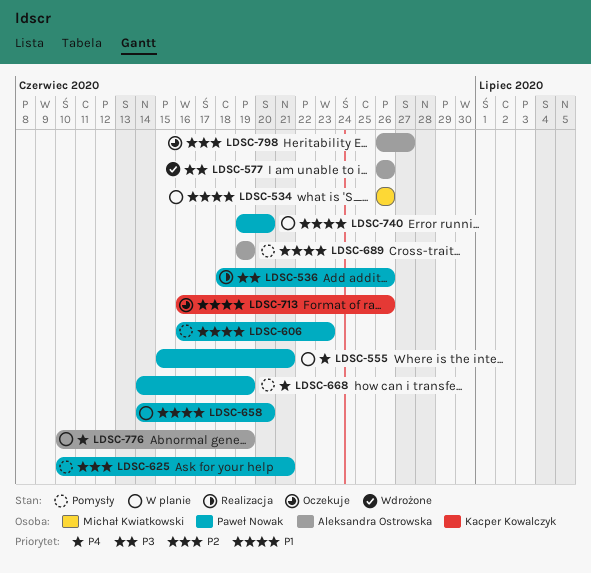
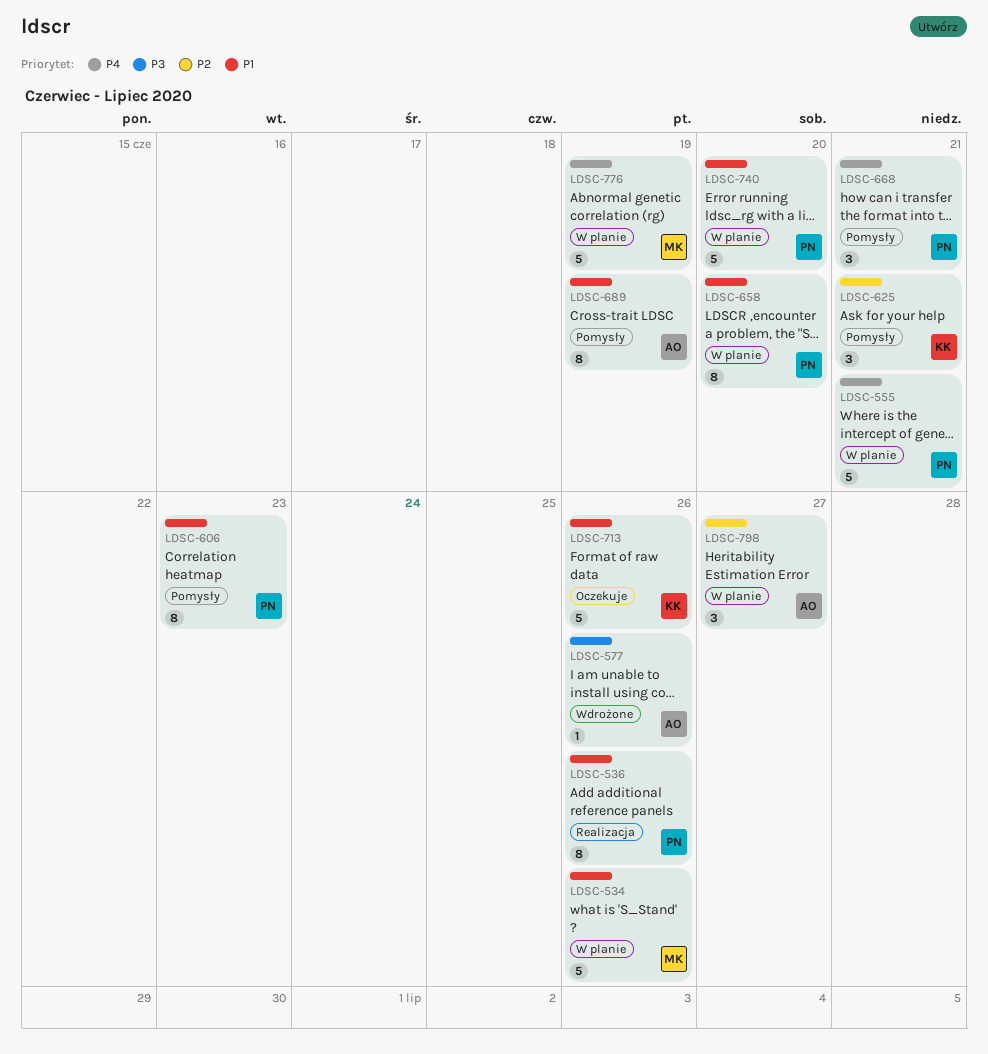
LDSC-536, priority: P3 -> P1
LDSC-625, owner: Paweł Nowak -> Kacper Kowalczyk
LDSC-668, due: Jun 19 -> Jun 21
LDSC-776, owner: Aleksandra Ostrowska -> Michał Kwiatkowski
LDSC-798, status: Oczekuje -> W planie

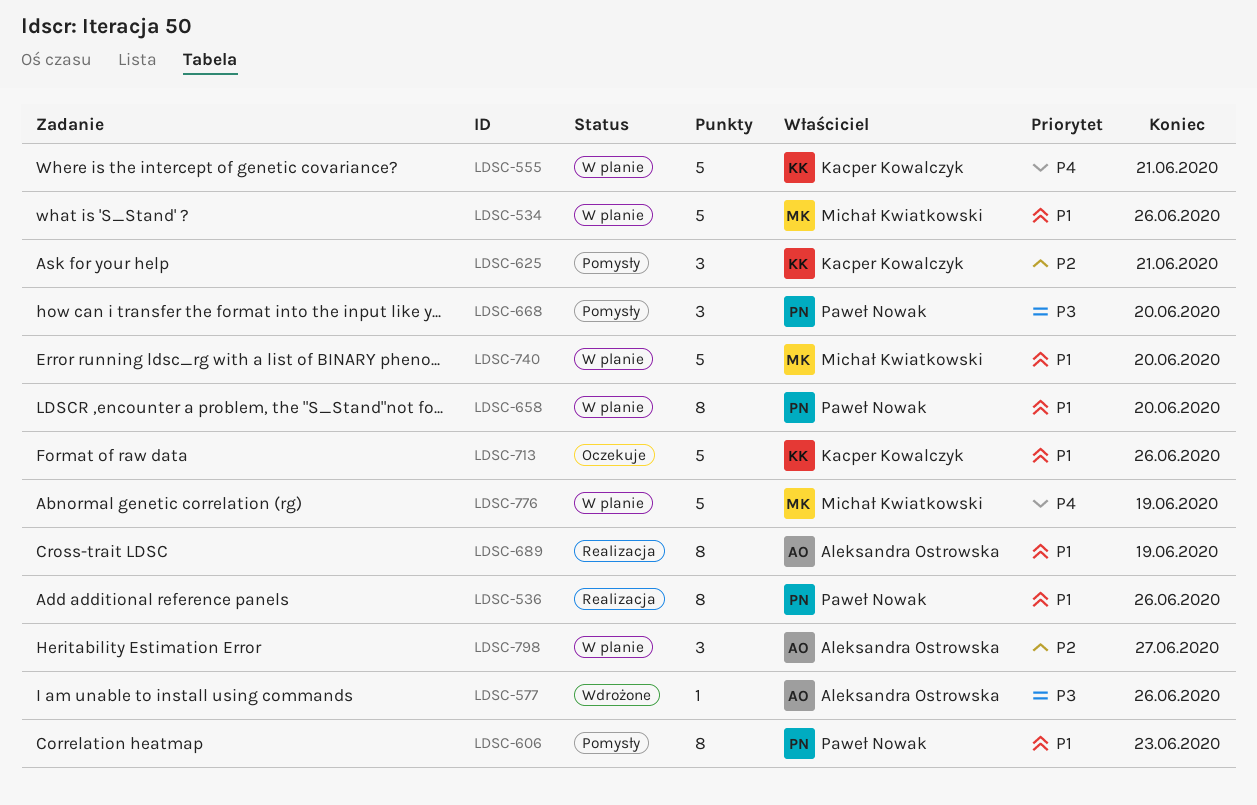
LDSC-555, owner: Paweł Nowak -> Kacper Kowalczyk
LDSC-668, priority: P4 -> P3
LDSC-668, due: Jun 21 -> Jun 20
LDSC-689, status: Pomysły -> Realizacja
LDSC-740, owner: Paweł Nowak -> Michał Kwiatkowski

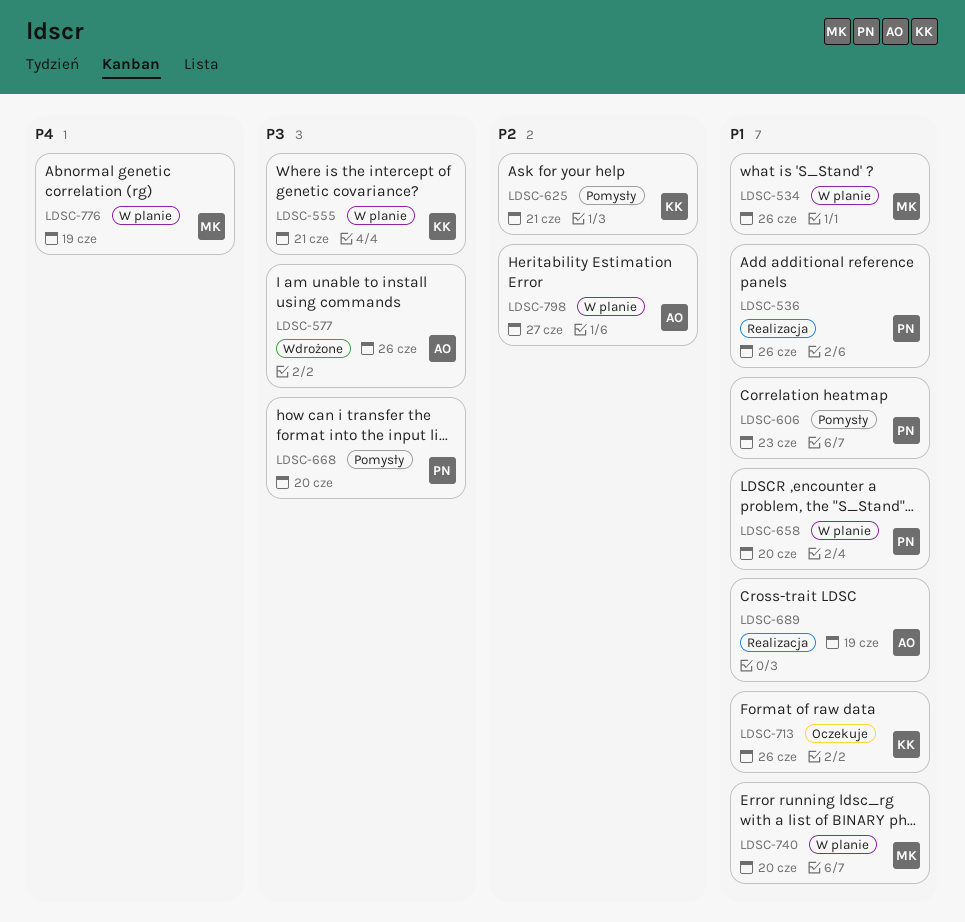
LDSC-555, priority: P4 -> P3

